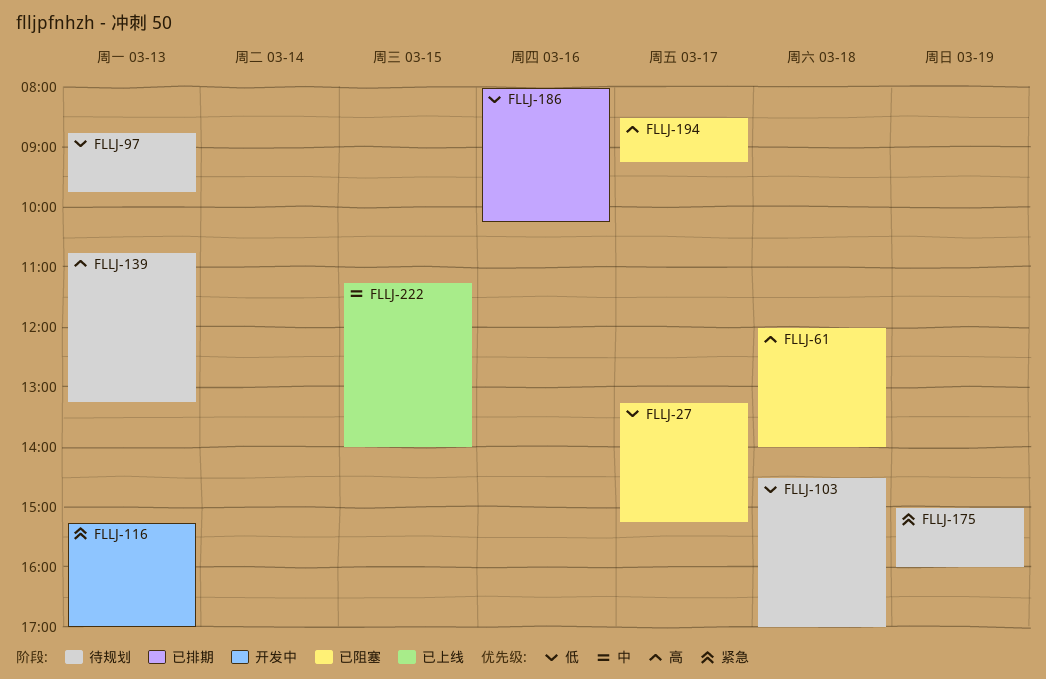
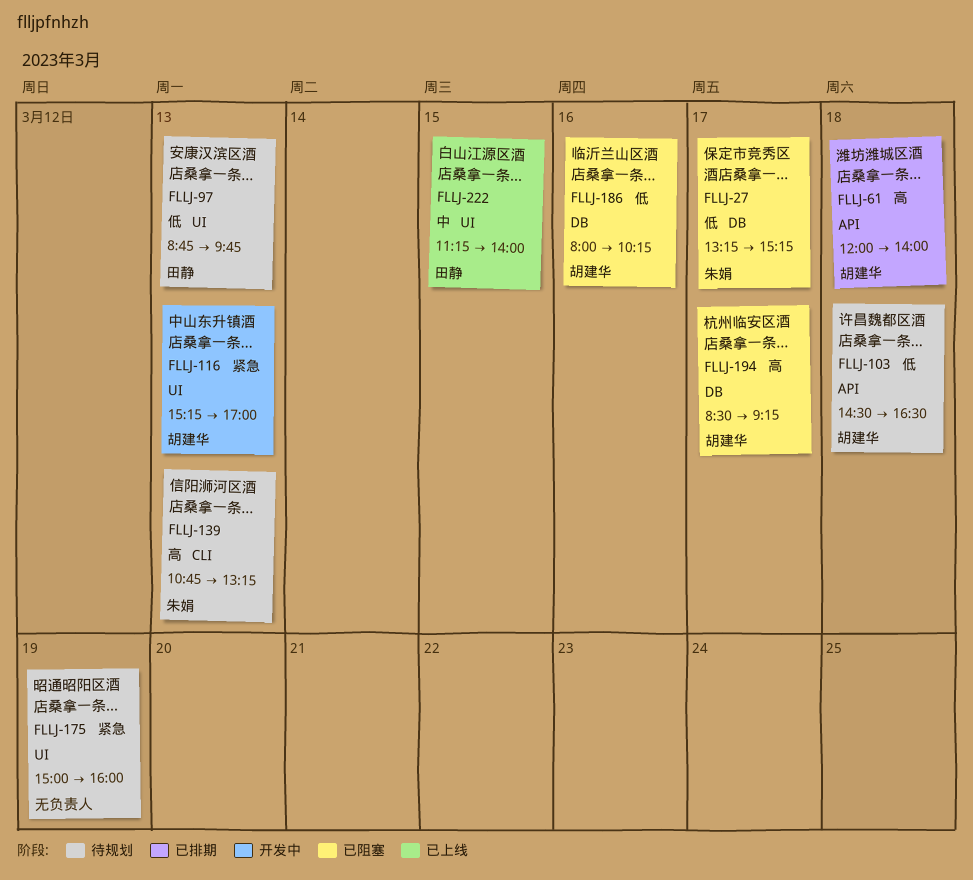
FLLJ-61, status: 已阻塞 -> 已排期
FLLJ-103, ends: 17:00 -> 16:30
FLLJ-186, status: 已排期 -> 已阻塞

